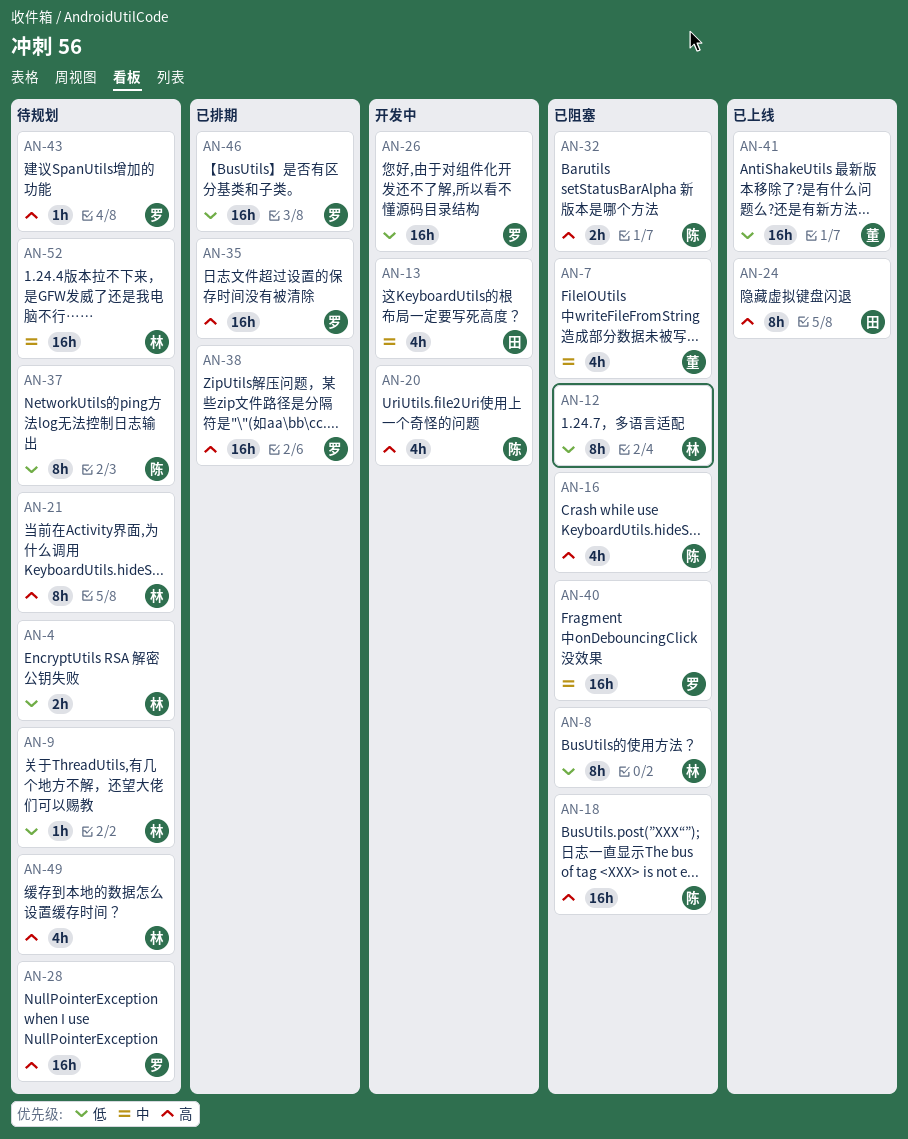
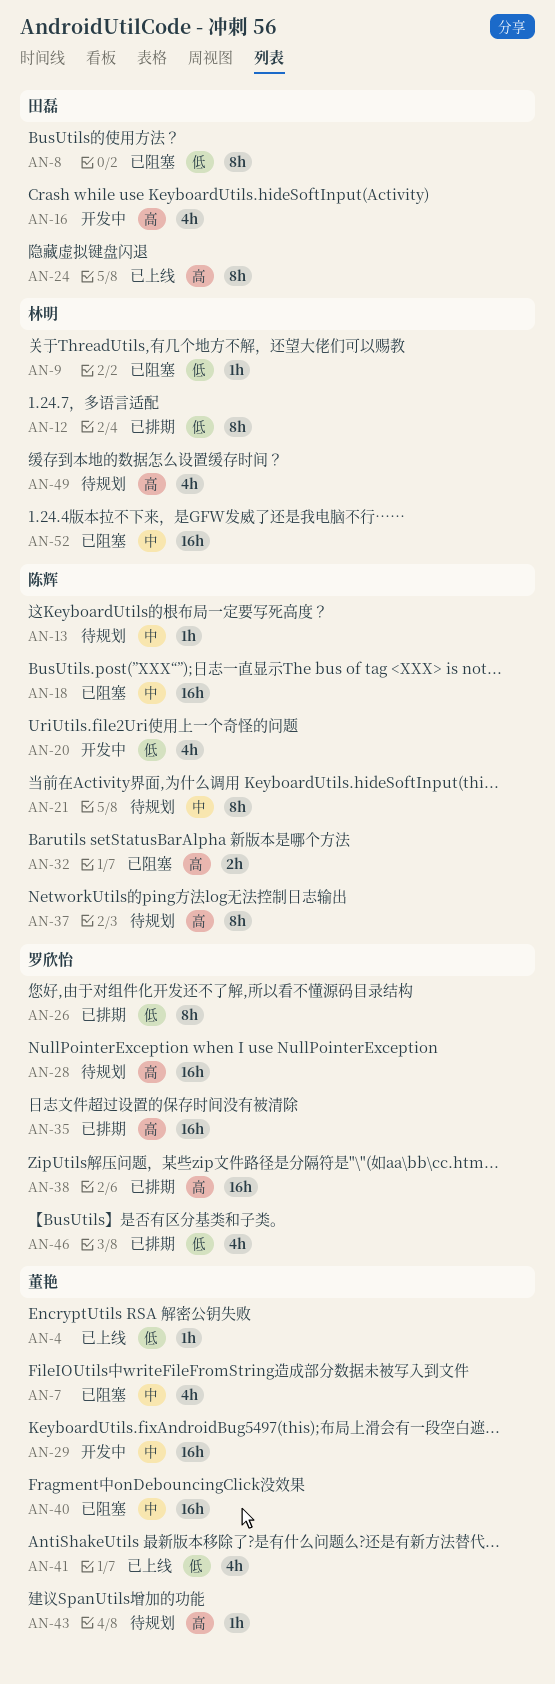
AN-4, status: 待规划 -> 已上线
AN-4, owner: 林明 -> 董艳
AN-4, estimate: 2h -> 1h
AN-8, owner: 林明 -> 田磊
AN-9, status: 待规划 -> 已阻塞
AN-12, status: 已阻塞 -> 已排期
AN-13, status: 开发中 -> 待规划
AN-13, owner: 田磊 -> 陈辉
AN-13, estimate: 4h -> 1h
AN-16, status: 已阻塞 -> 开发中
AN-16, owner: 陈辉 -> 田磊
AN-18, priority: 高 -> 中
AN-20, priority: 高 -> 低
AN-21, owner: 林明 -> 陈辉
AN-21, priority: 高 -> 中
AN-26, status: 开发中 -> 已排期
AN-26, estimate: 16h -> 8h
AN-29: none -> present
AN-37, priority: 低 -> 高
AN-40, owner: 罗欣怡 -> 董艳
AN-41, estimate: 16h -> 4h
AN-43, owner: 罗欣怡 -> 董艳
AN-46, estimate: 16h -> 4h
AN-52, status: 待规划 -> 已阻塞

